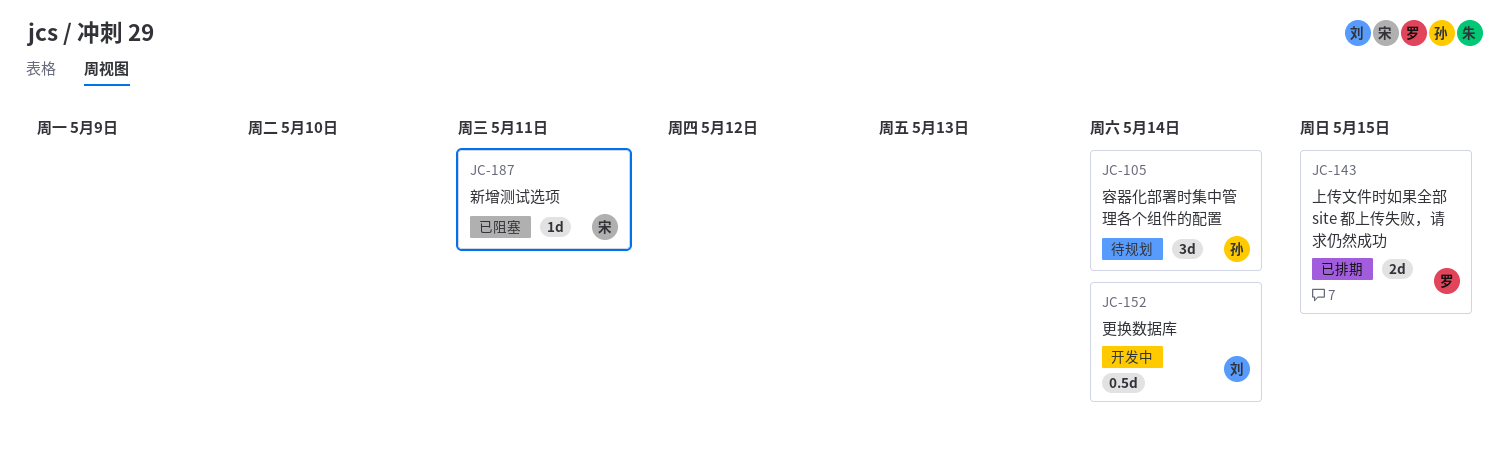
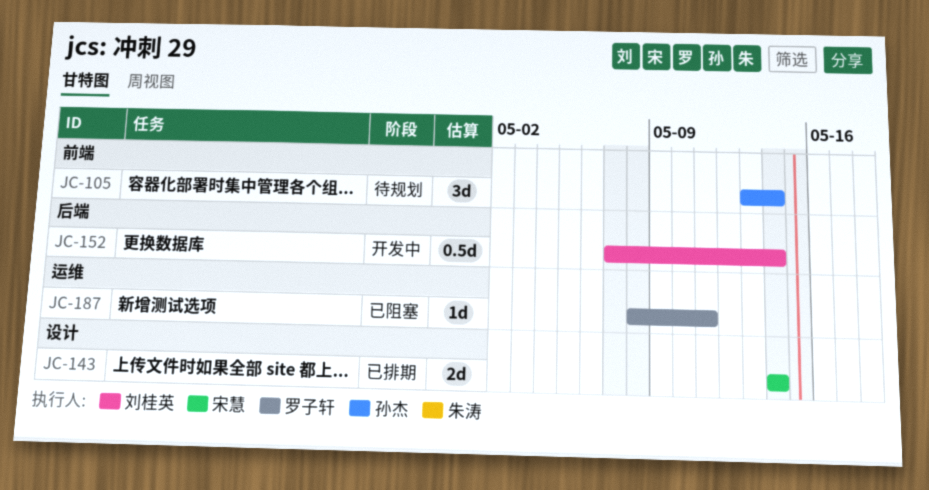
JC-143, owner: 罗子轩 -> 宋慧
JC-143, due: May 15 -> May 14
JC-187, owner: 宋慧 -> 罗子轩

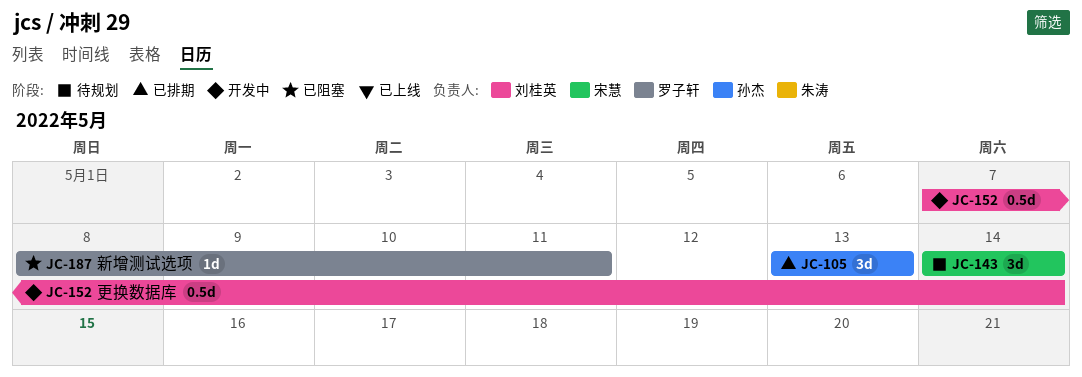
JC-105, status: 待规划 -> 已排期
JC-105, due: May 14 -> May 13
JC-143, status: 已排期 -> 待规划
JC-143, estimate: 2d -> 3d

